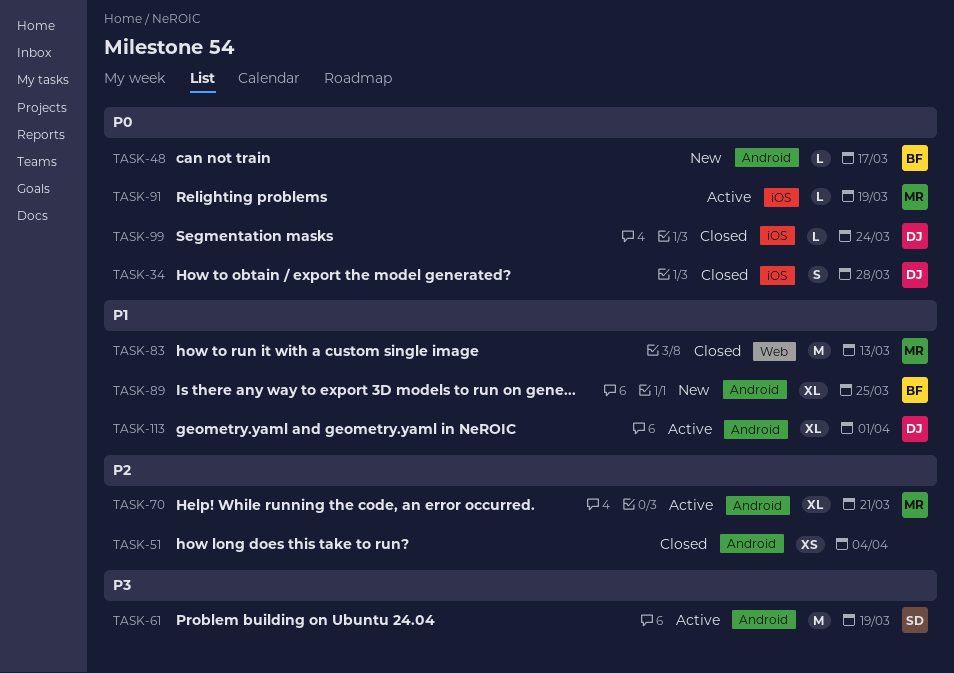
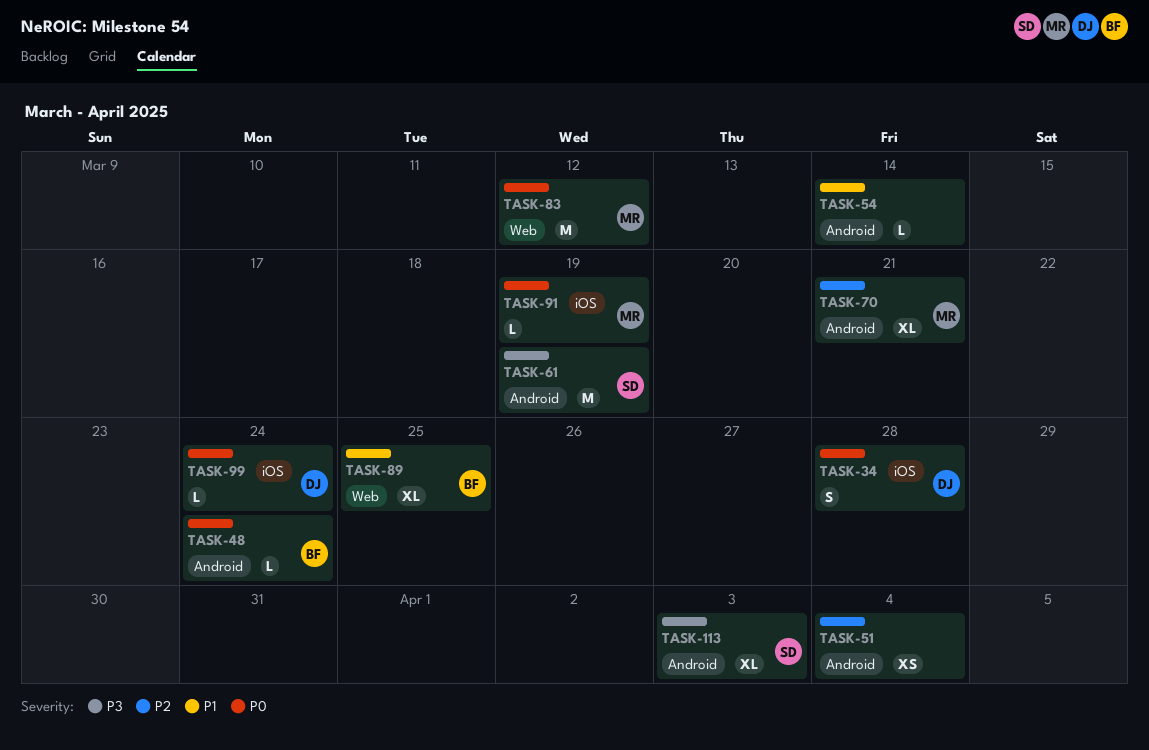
TASK-48, due: Mar 17 -> Mar 24
TASK-54: none -> present
TASK-83, priority: P1 -> P0
TASK-83, due: Mar 13 -> Mar 12
TASK-89, label: Android -> Web
TASK-113, owner: DJ -> SD
TASK-113, priority: P1 -> P3
TASK-113, due: Apr 1 -> Apr 3

